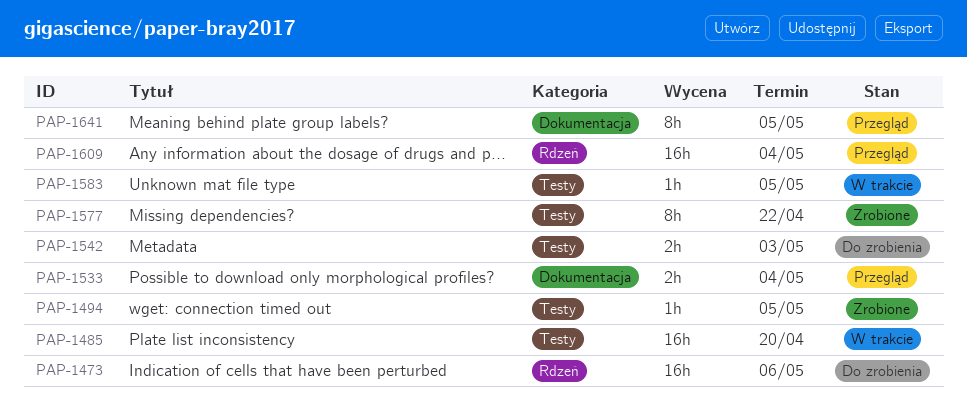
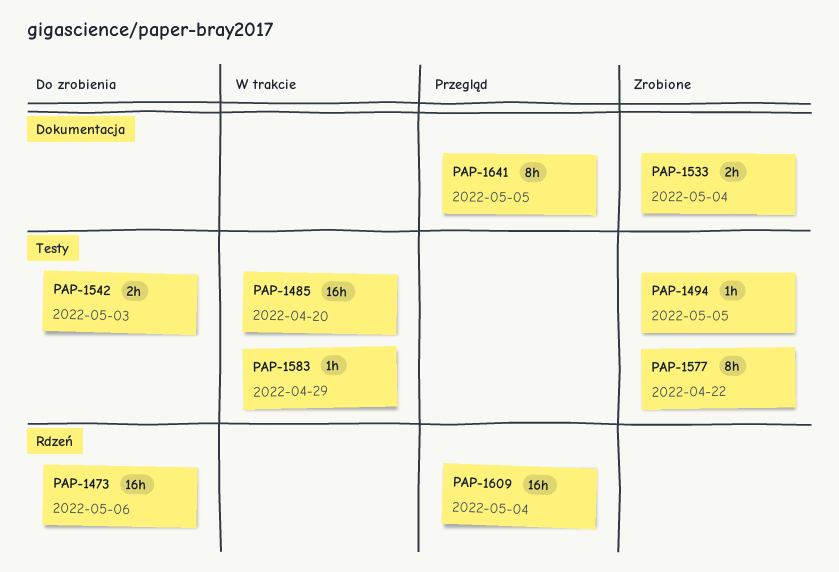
PAP-1533, status: Przegląd -> Zrobione
PAP-1583, due: May 5 -> Apr 29

